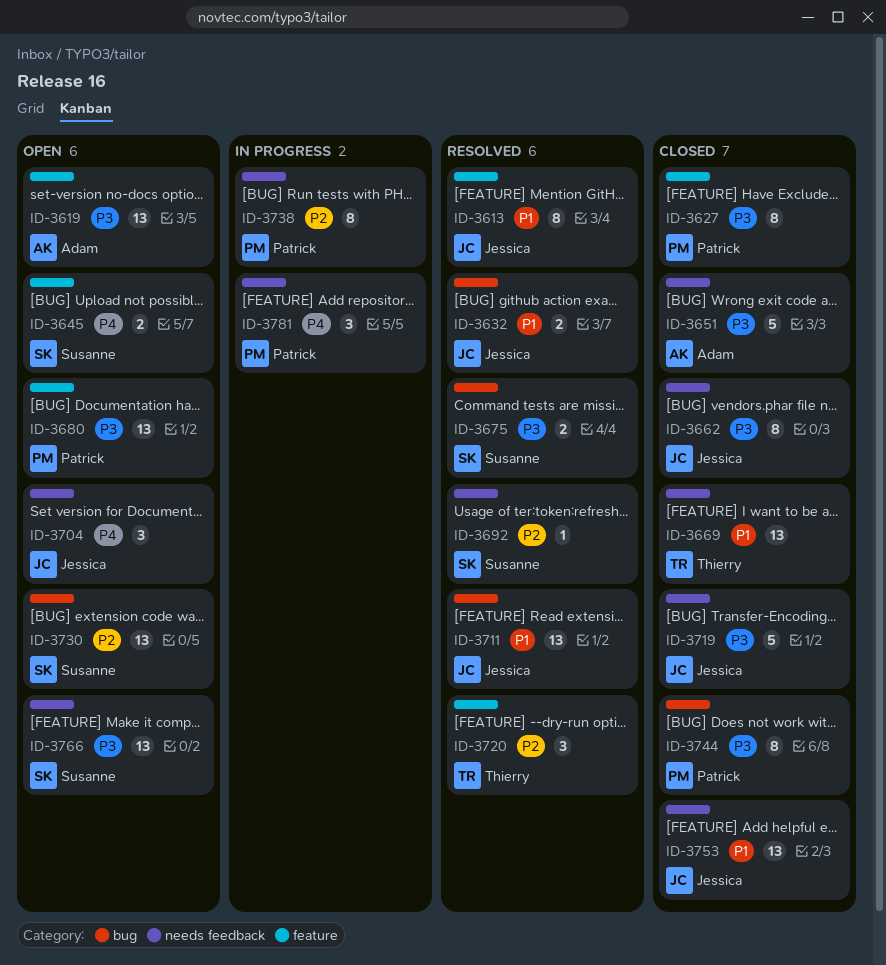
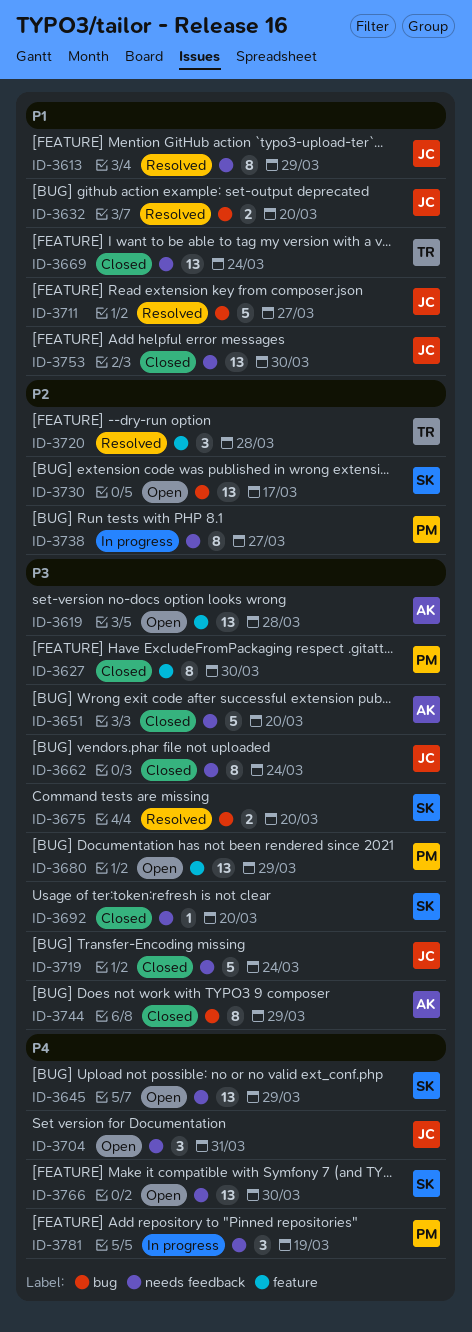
ID-3613, label: feature -> needs feedback
ID-3645, label: feature -> needs feedback
ID-3645, estimate: 2 -> 13
ID-3692, status: Resolved -> Closed
ID-3692, priority: P2 -> P3
ID-3711, estimate: 13 -> 5
ID-3744, owner: Patrick -> Adam
ID-3766, priority: P3 -> P4

